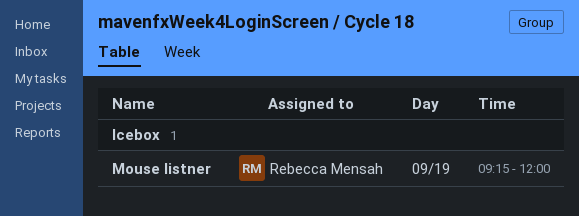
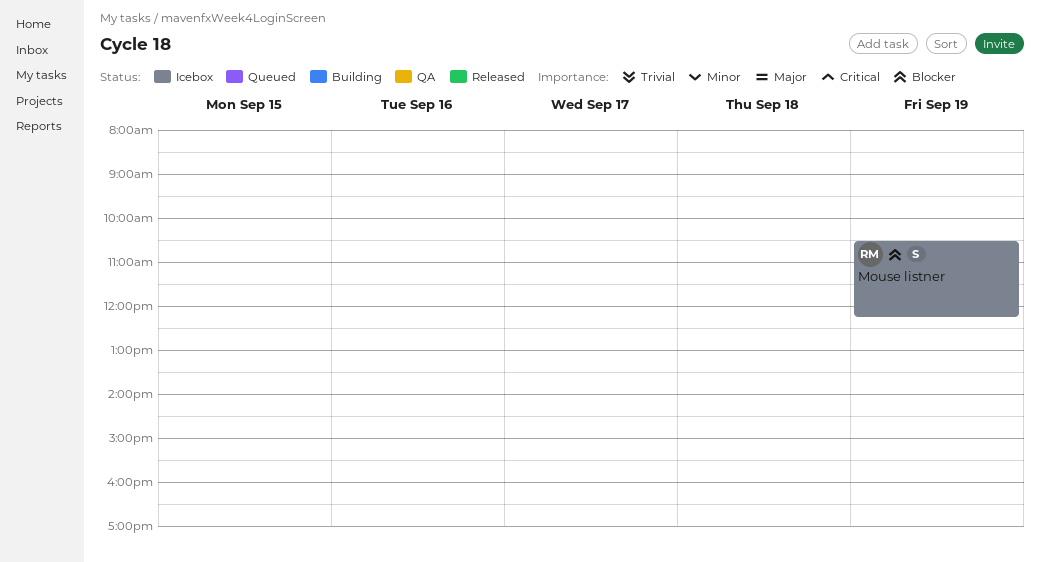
Mouse listner, begins: 09:15 -> 10:30
Mouse listner, ends: 12:00 -> 12:15

